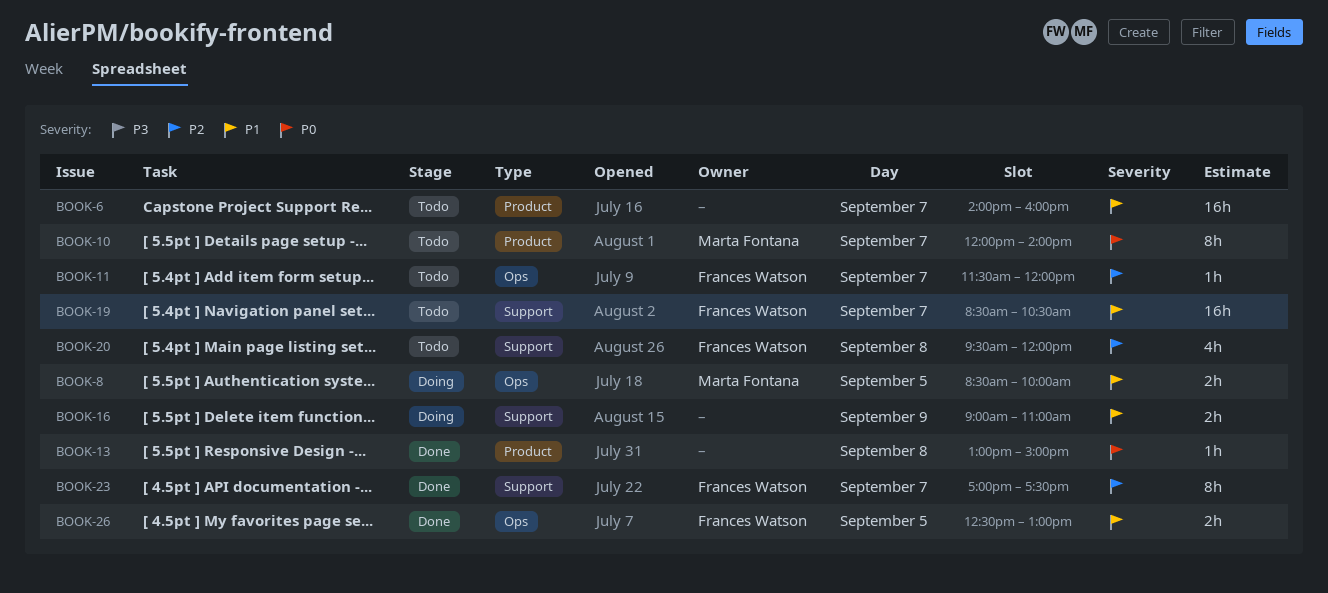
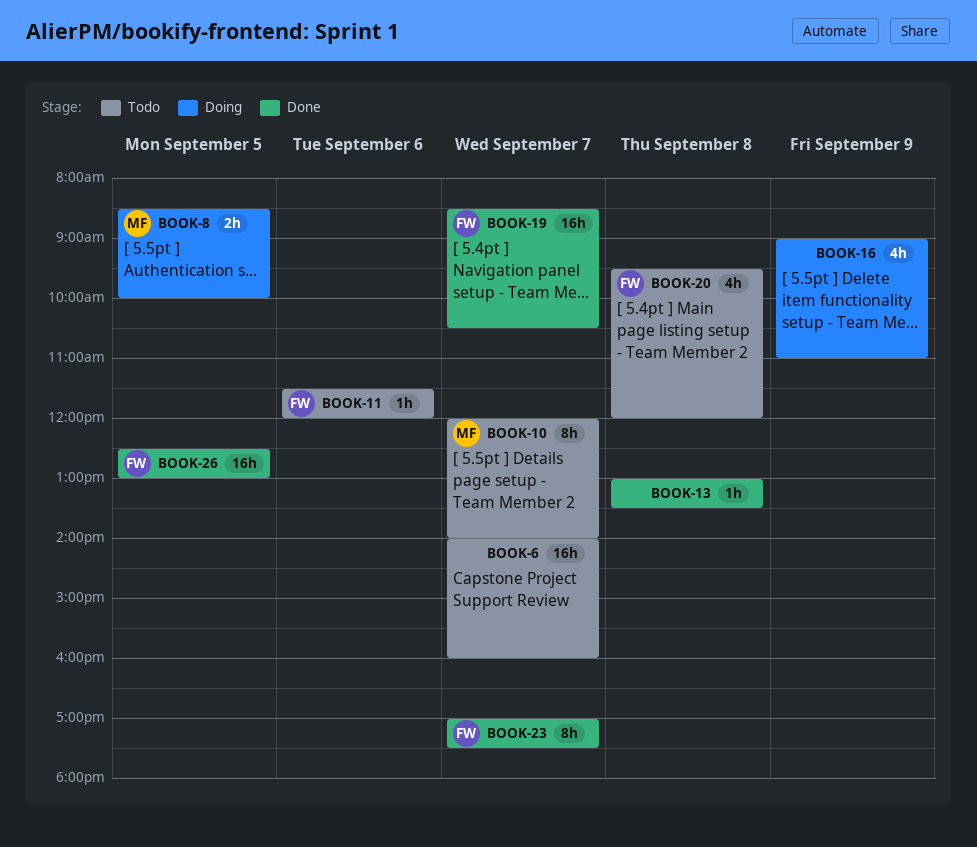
BOOK-11, day: Sep 7 -> Sep 6
BOOK-13, ends: 15:00 -> 13:30
BOOK-16, estimate: 2h -> 4h
BOOK-19, status: Todo -> Done
BOOK-26, estimate: 2h -> 16h

